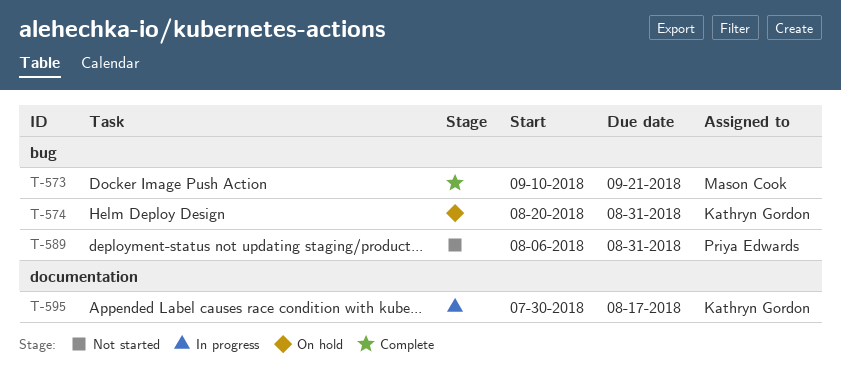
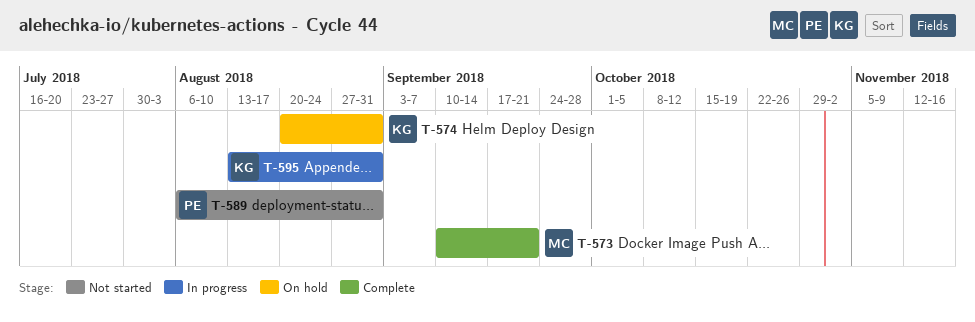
T-595, start: Jul 30 -> Aug 13
T-595, due: Aug 17 -> Aug 31

